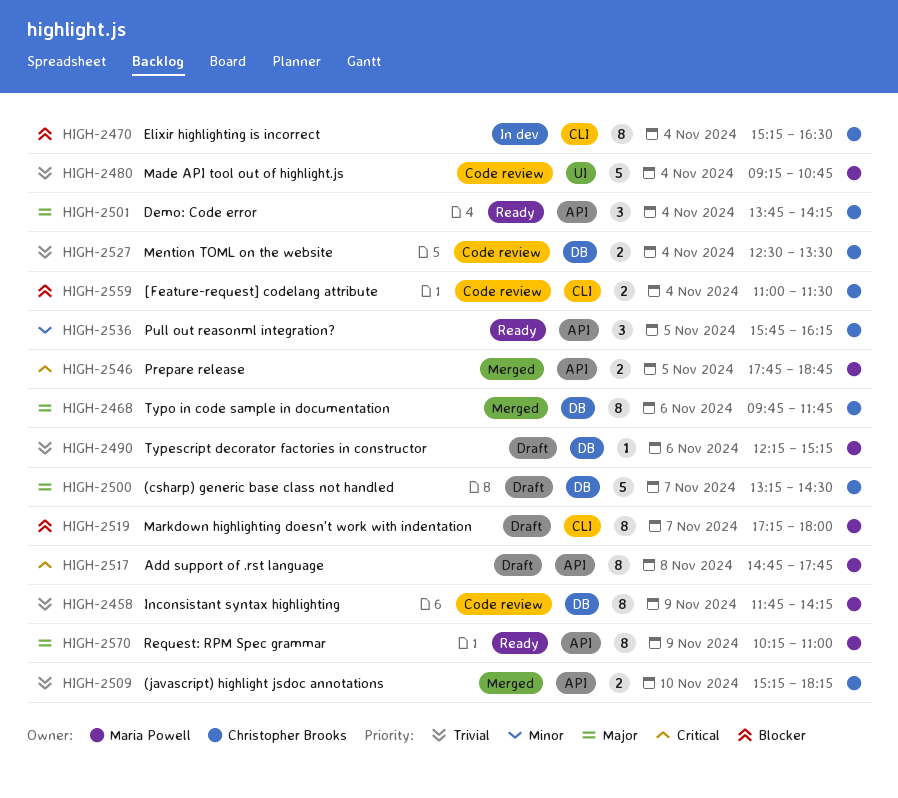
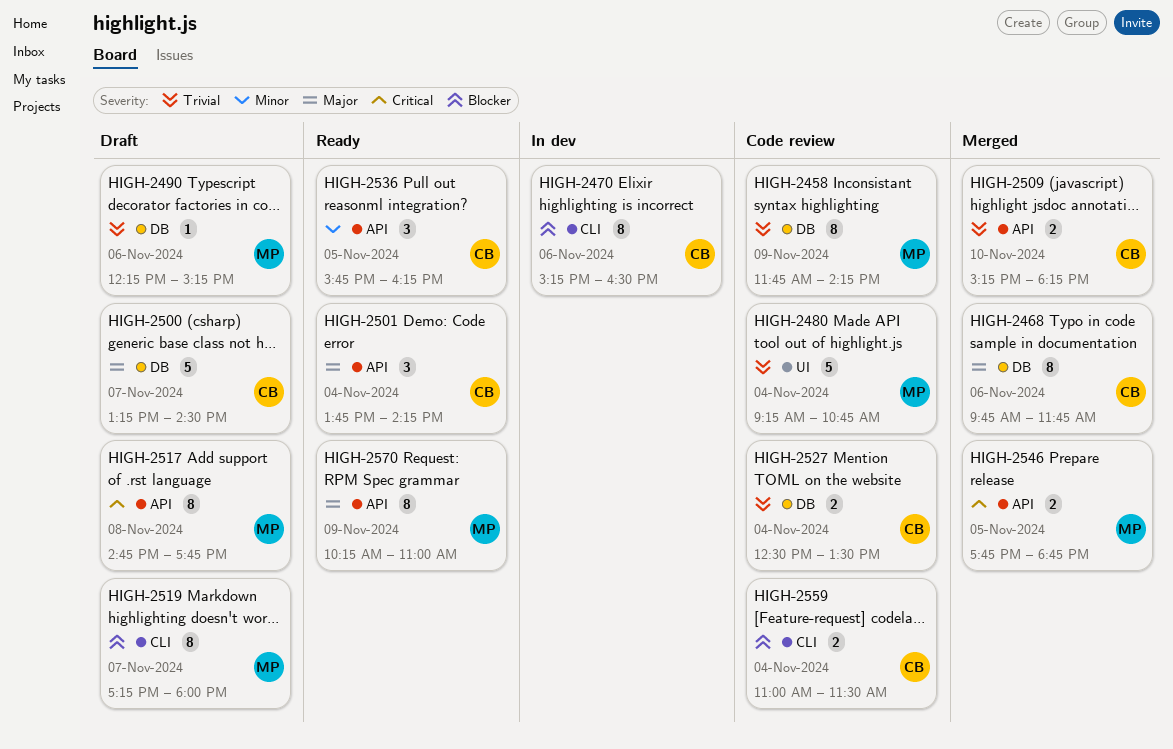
HIGH-2470, day: Nov 4 -> Nov 6

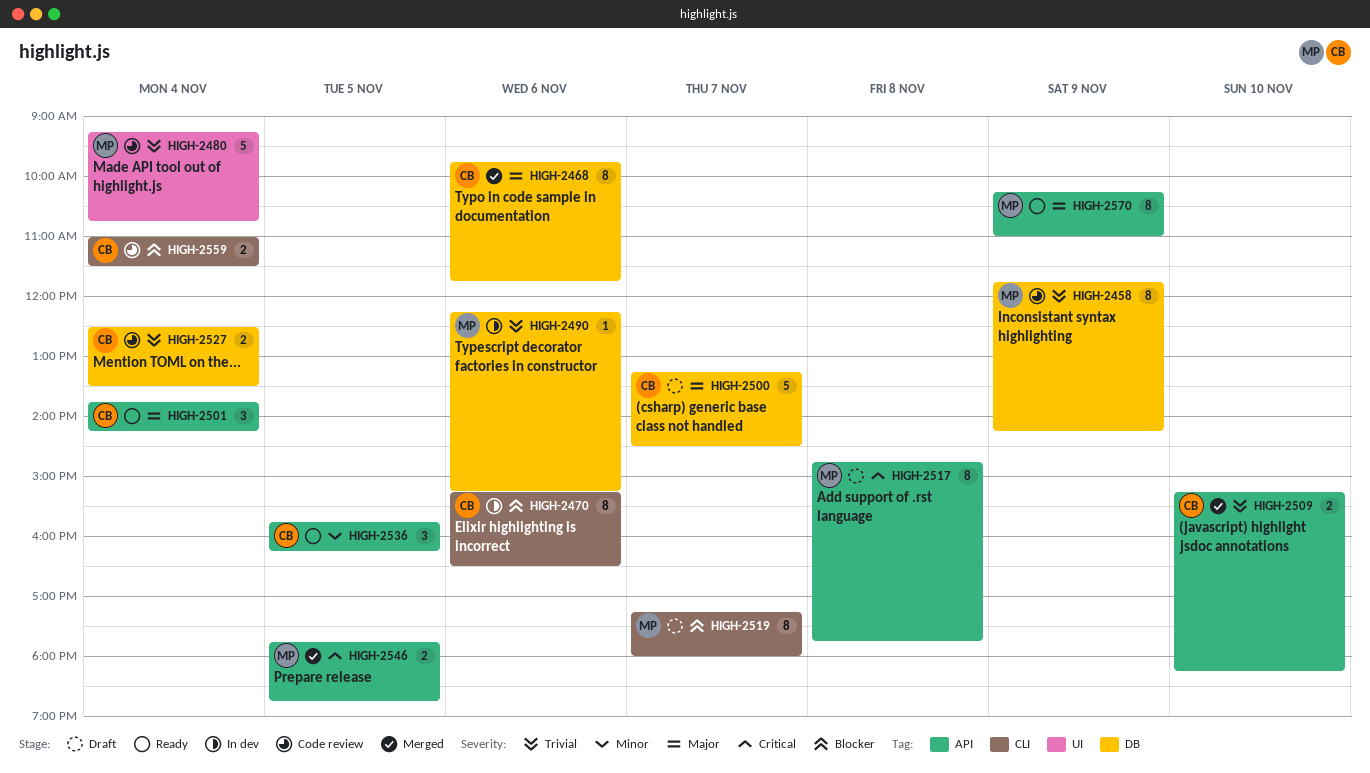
HIGH-2490, status: Draft -> In dev

